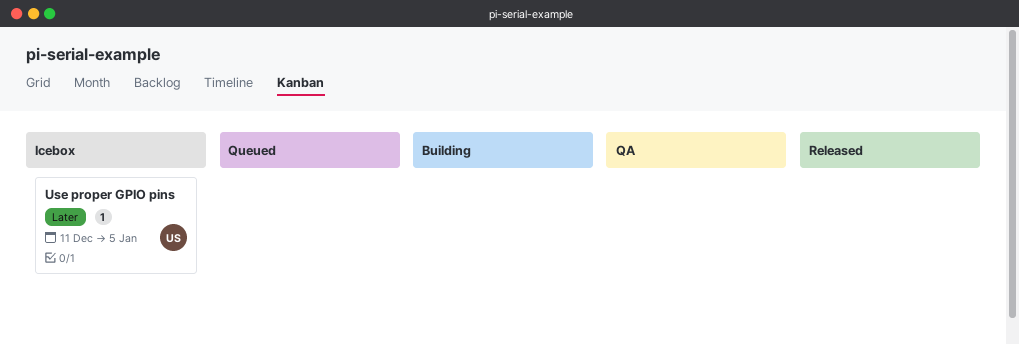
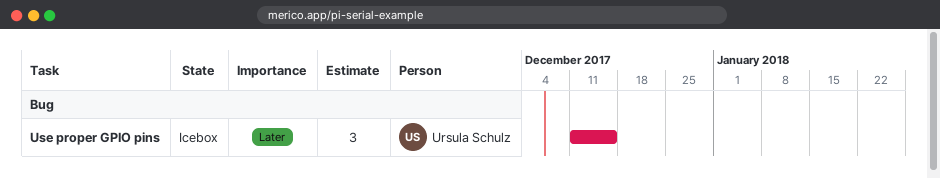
Use proper GPIO pins, estimate: 1 -> 3
Use proper GPIO pins, due: Jan 5 -> Dec 15

